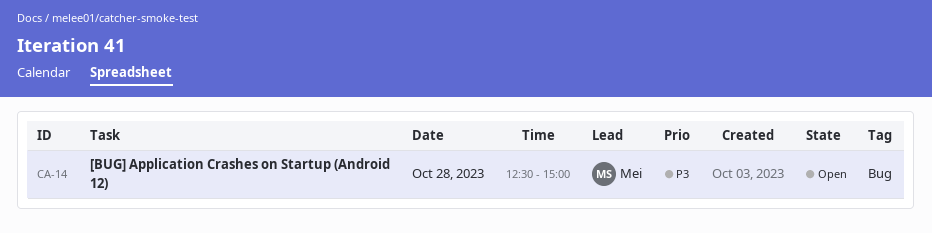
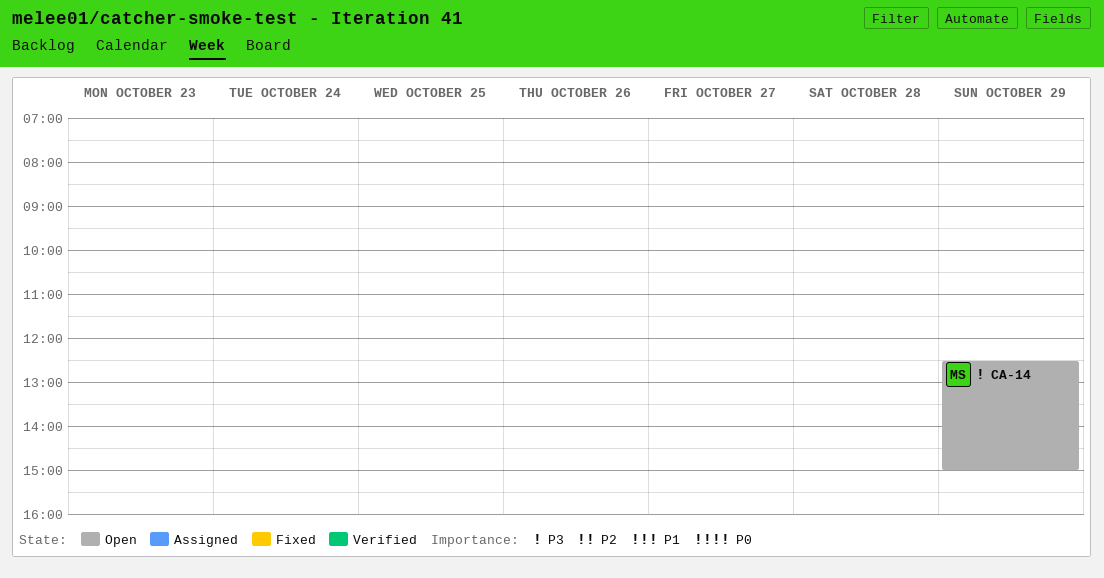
CA-14, day: Oct 28 -> Oct 29

